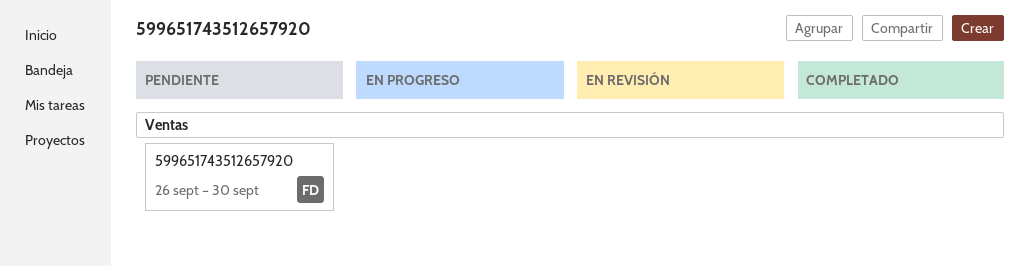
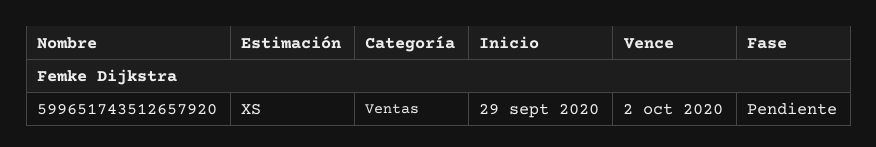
599651743512657920, start: Sep 26 -> Sep 29
599651743512657920, due: Sep 30 -> Oct 2

